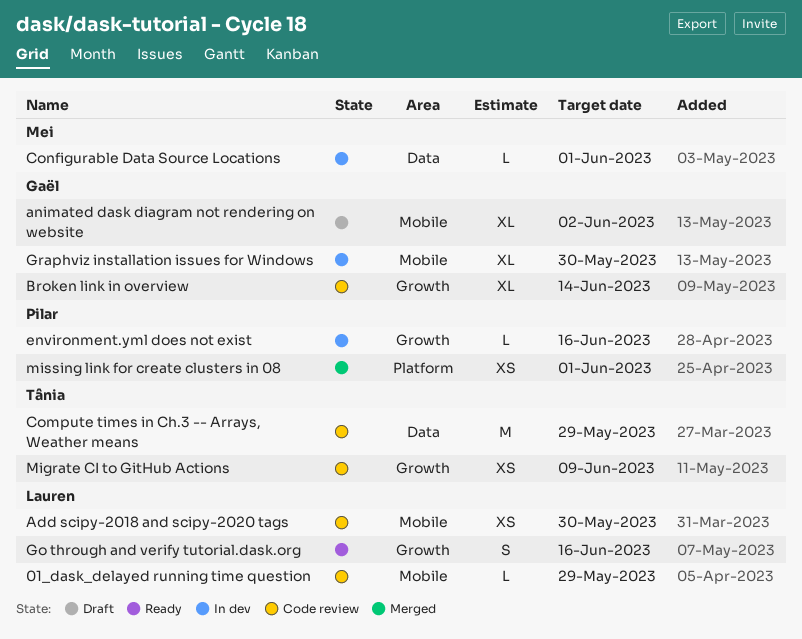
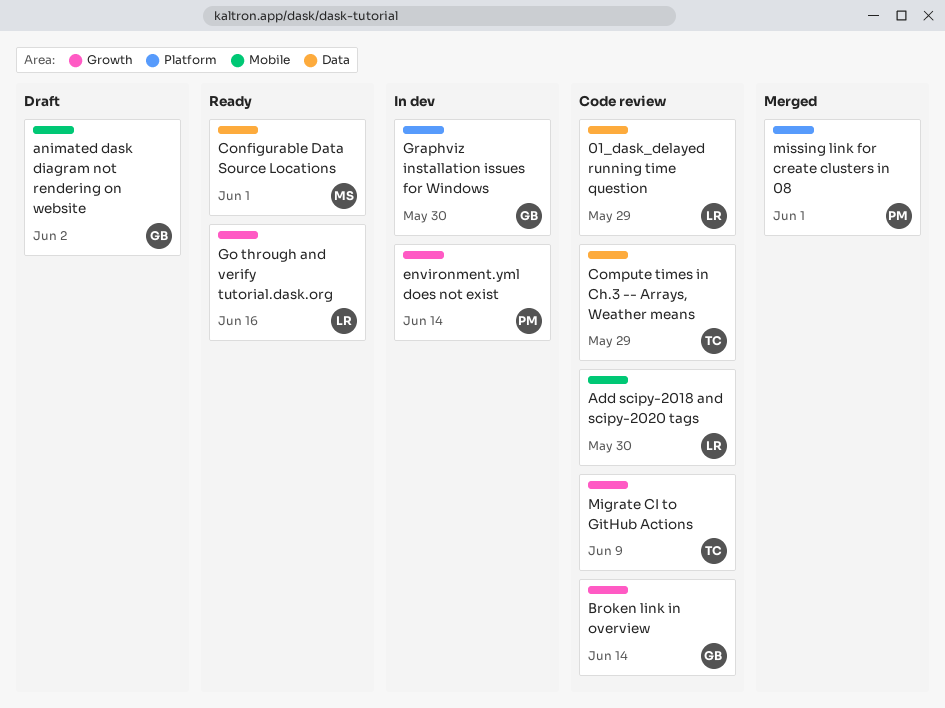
01_dask_delayed running time question, label: Mobile -> Data
Configurable Data Source Locations, status: In dev -> Ready
environment.yml does not exist, due: Jun 16 -> Jun 14
Graphviz installation issues for Windows, label: Mobile -> Platform

